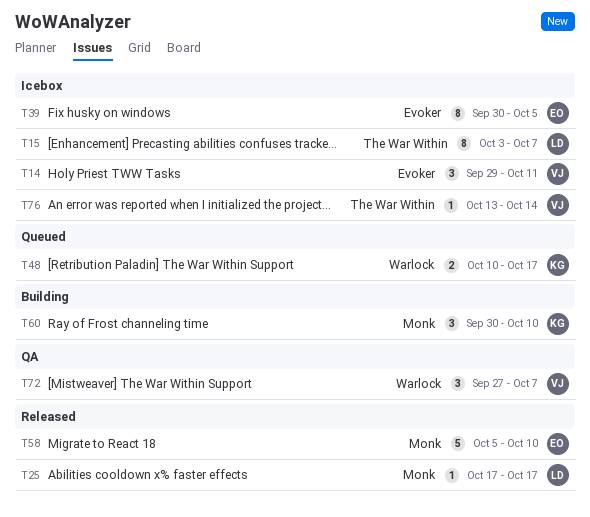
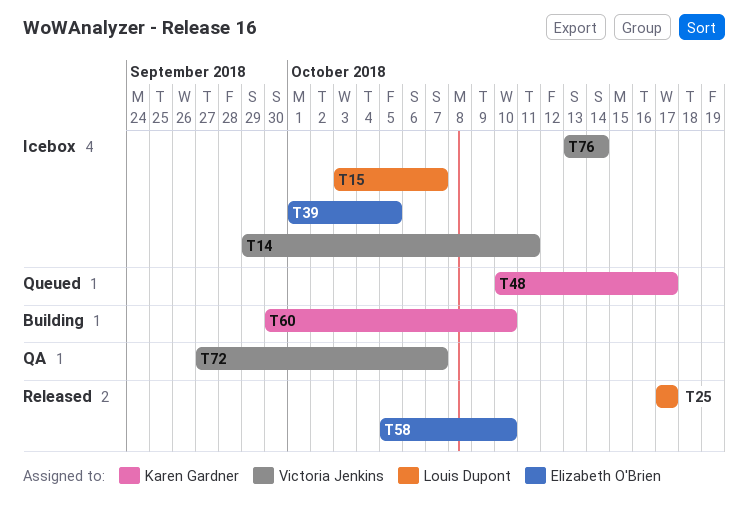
T39, start: Sep 30 -> Oct 1

